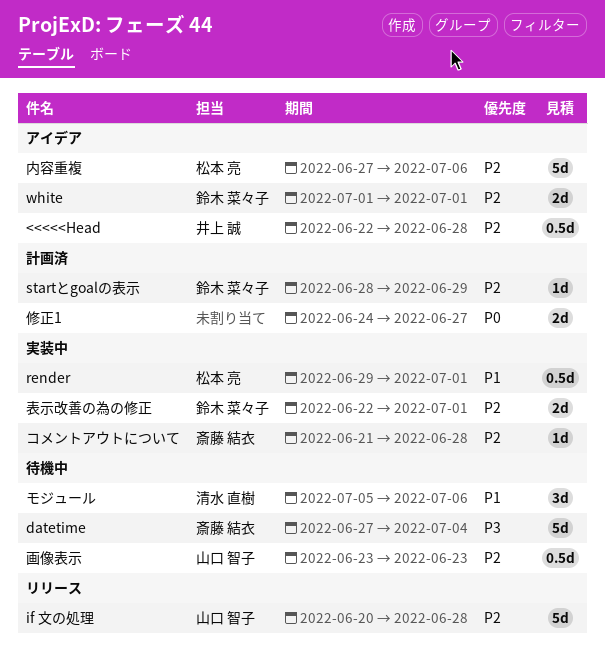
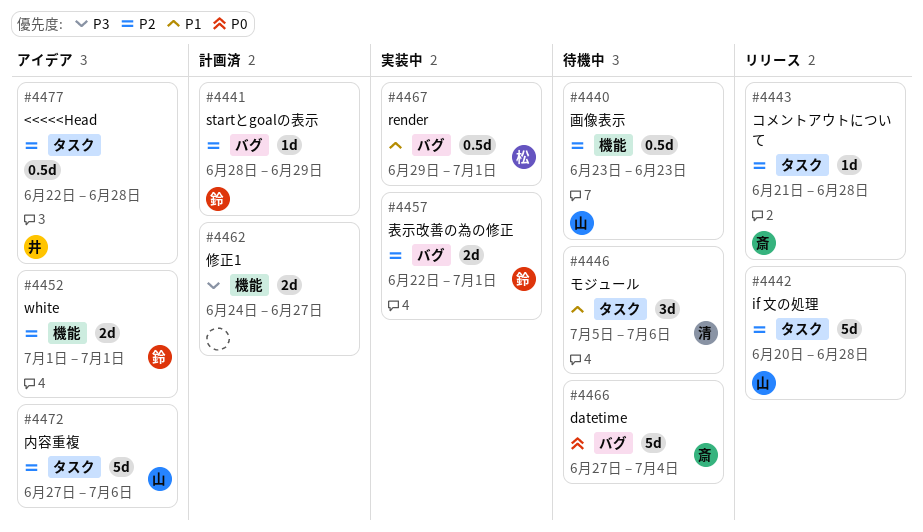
datetime, priority: P3 -> P0
コメントアウトについて, status: 実装中 -> リリース
修正1, priority: P0 -> P3
内容重複, owner: 松本 亮 -> 山口 智子

